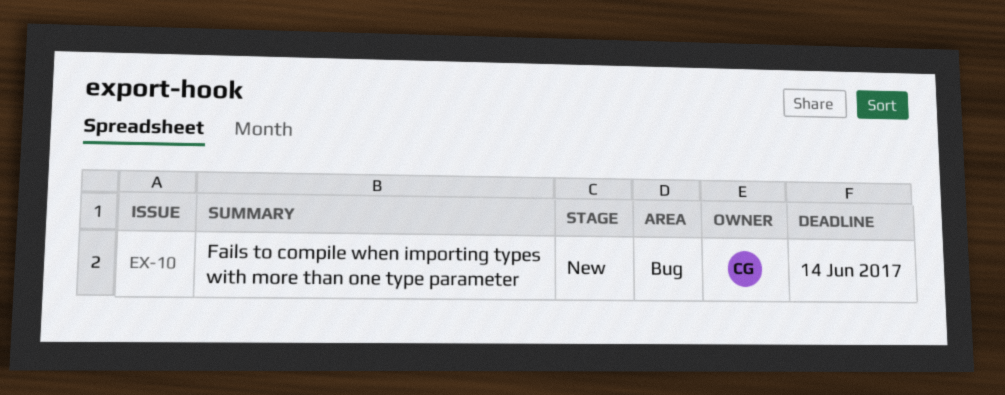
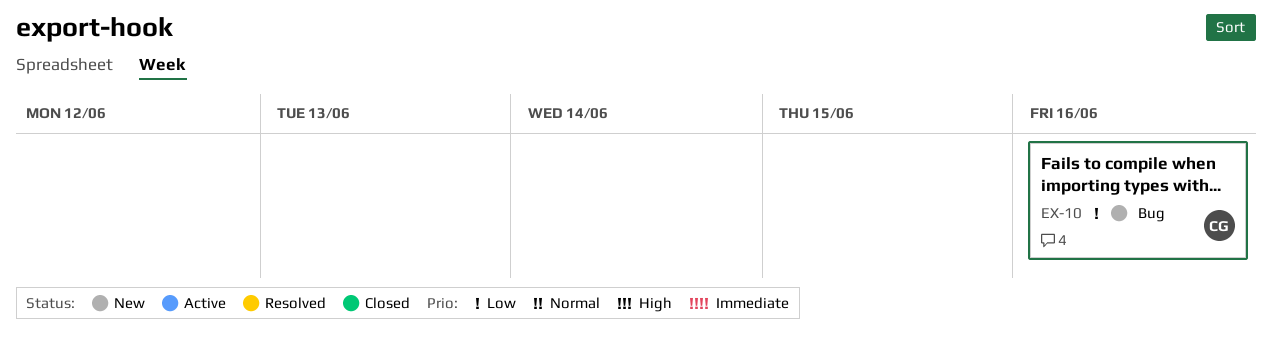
EX-10, due: Jun 14 -> Jun 16

